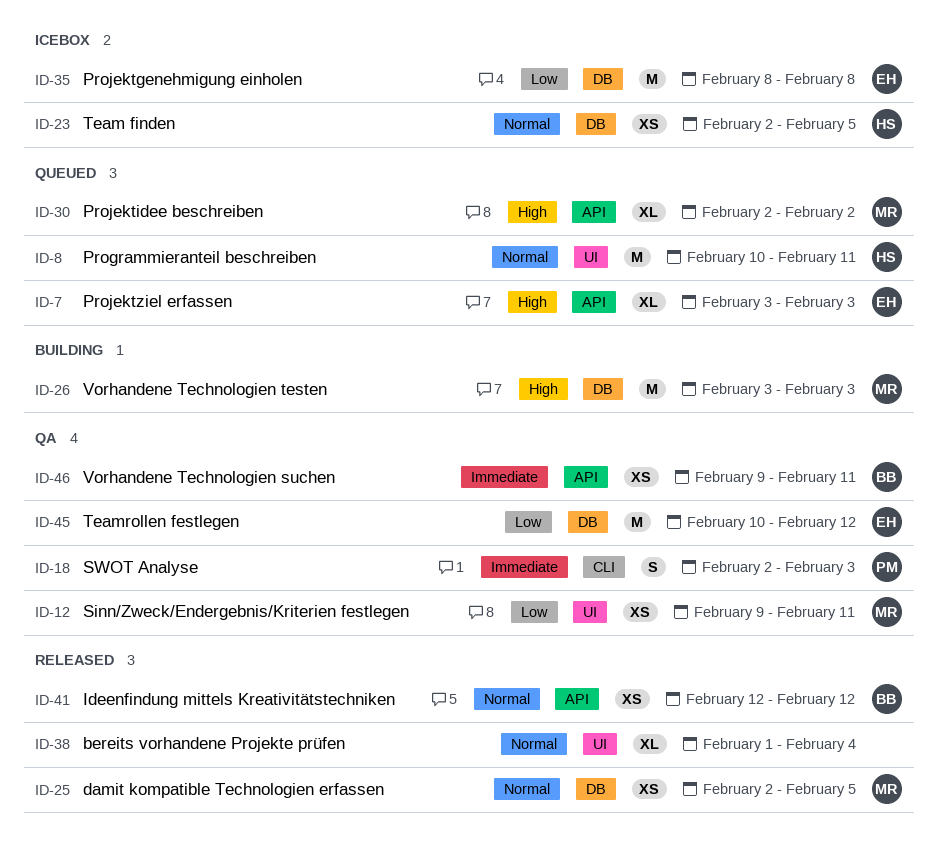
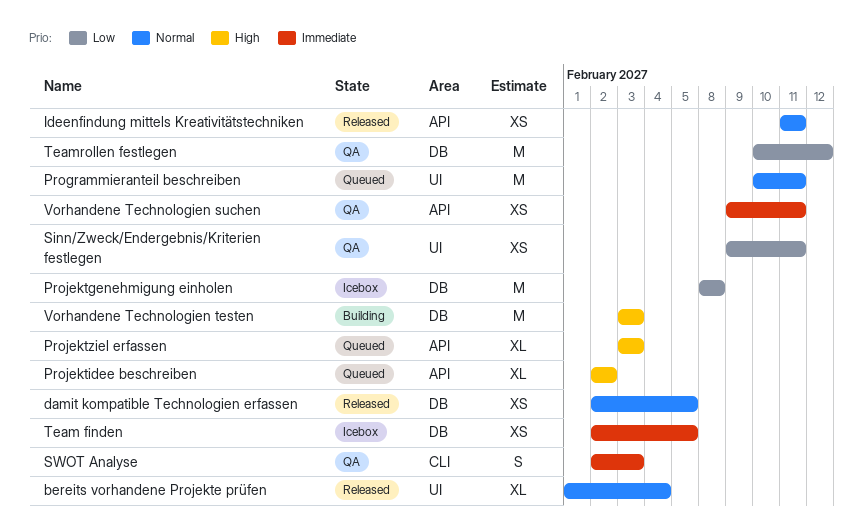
Ideenfindung mittels Kreativitätstechniken, start: Feb 12 -> Feb 11
Ideenfindung mittels Kreativitätstechniken, due: Feb 12 -> Feb 11
Team finden, priority: Normal -> Immediate

